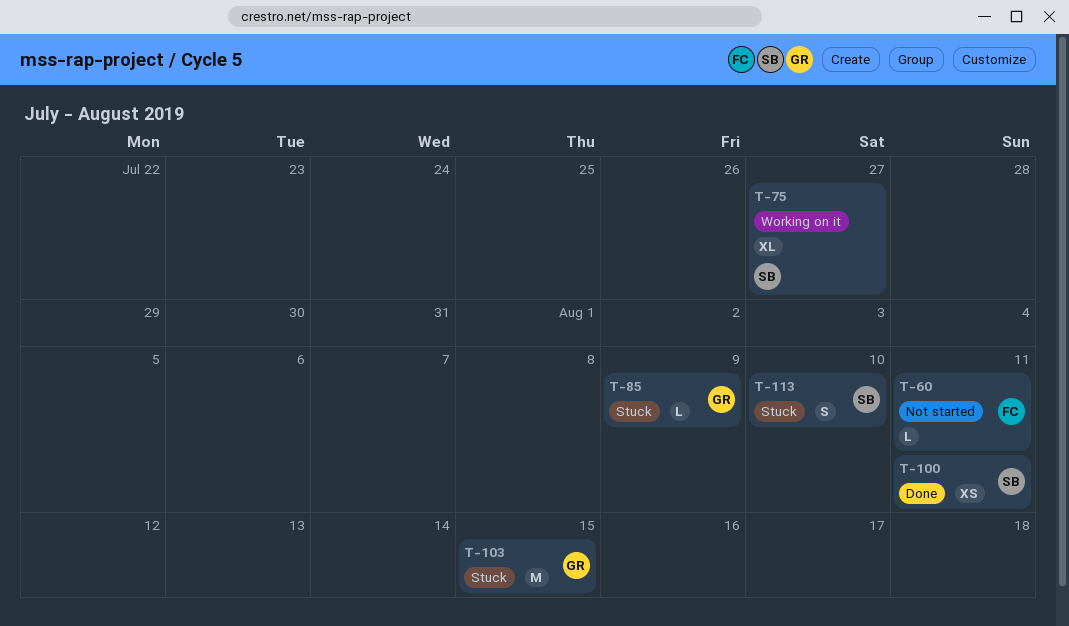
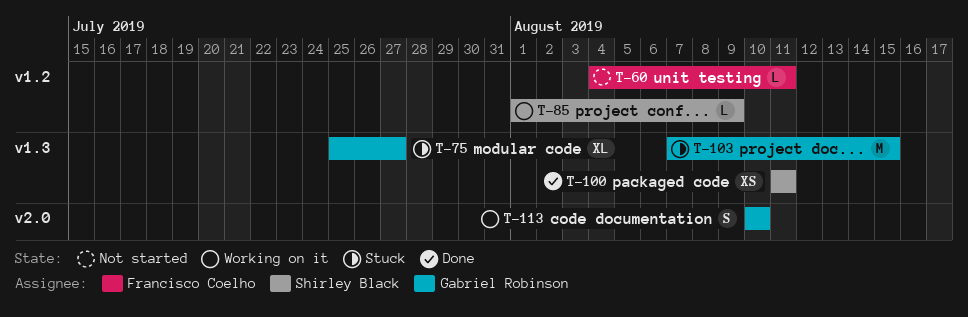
T-75, status: Working on it -> Stuck
T-75, owner: Shirley Black -> Gabriel Robinson
T-85, status: Stuck -> Working on it
T-85, owner: Gabriel Robinson -> Shirley Black
T-113, status: Stuck -> Working on it
T-113, owner: Shirley Black -> Gabriel Robinson

